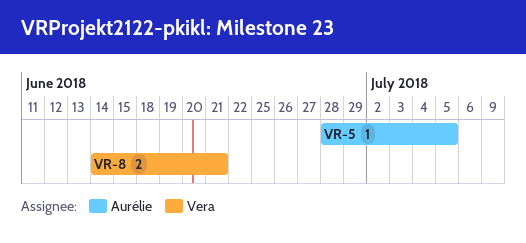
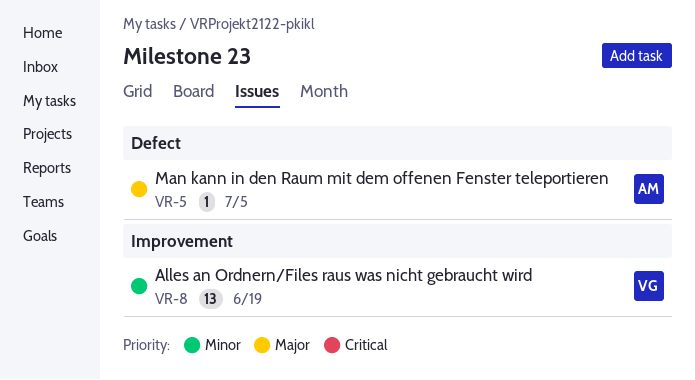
VR-8, estimate: 2 -> 13
VR-8, due: Jun 21 -> Jun 19

